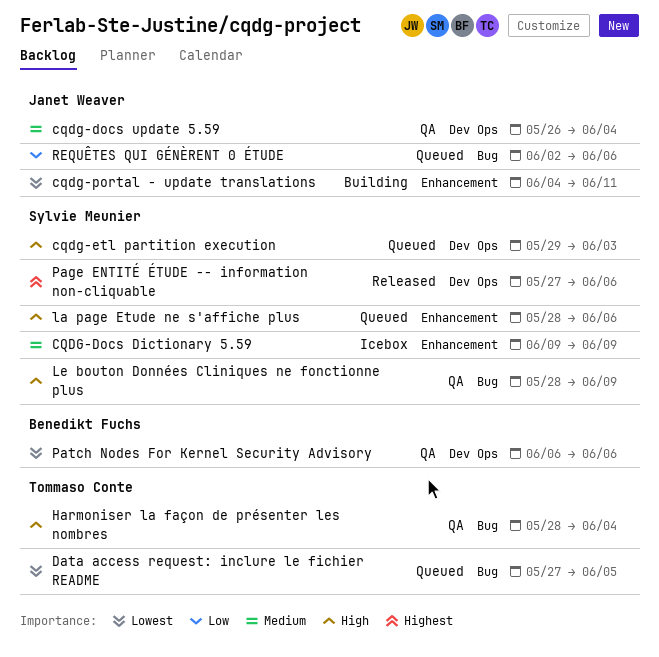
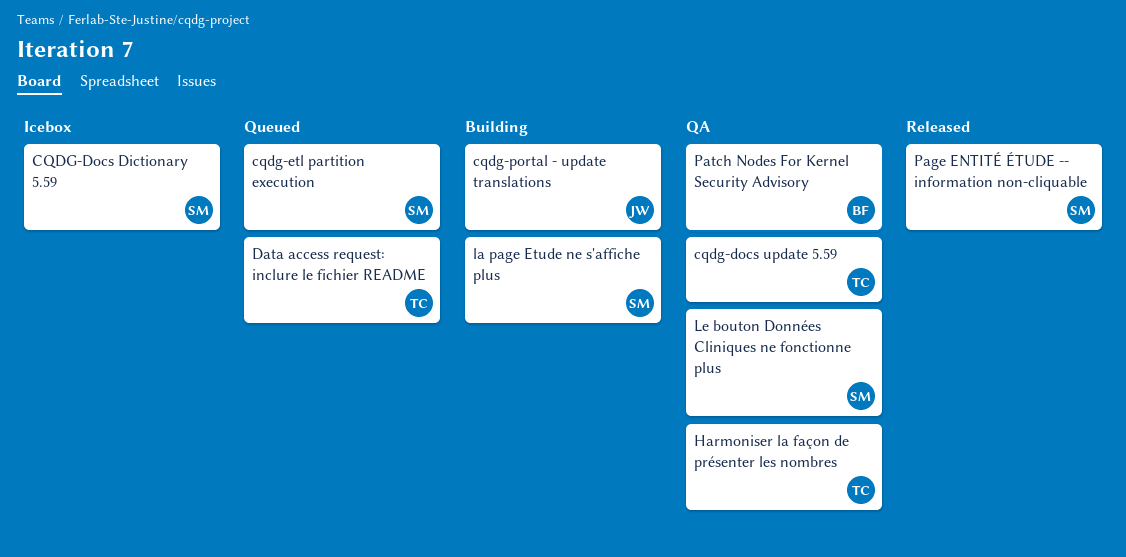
cqdg-docs update 5.59, owner: Janet Weaver -> Tommaso Conte
la page Etude ne s'affiche plus, status: Queued -> Building
REQUÊTES QUI GÉNÈRENT 0 ÉTUDE: present -> none

